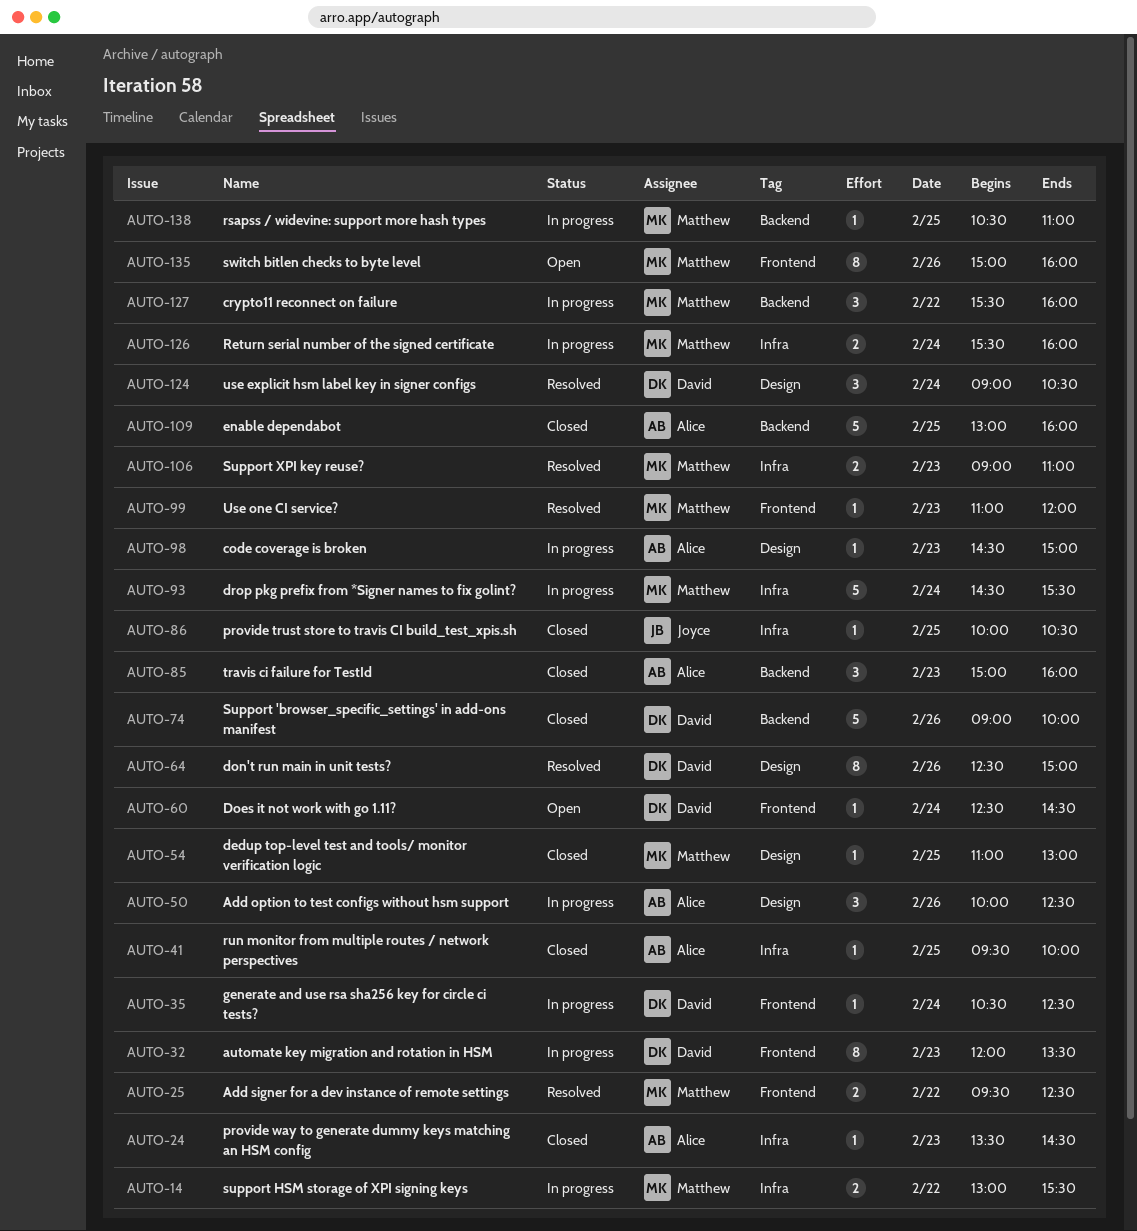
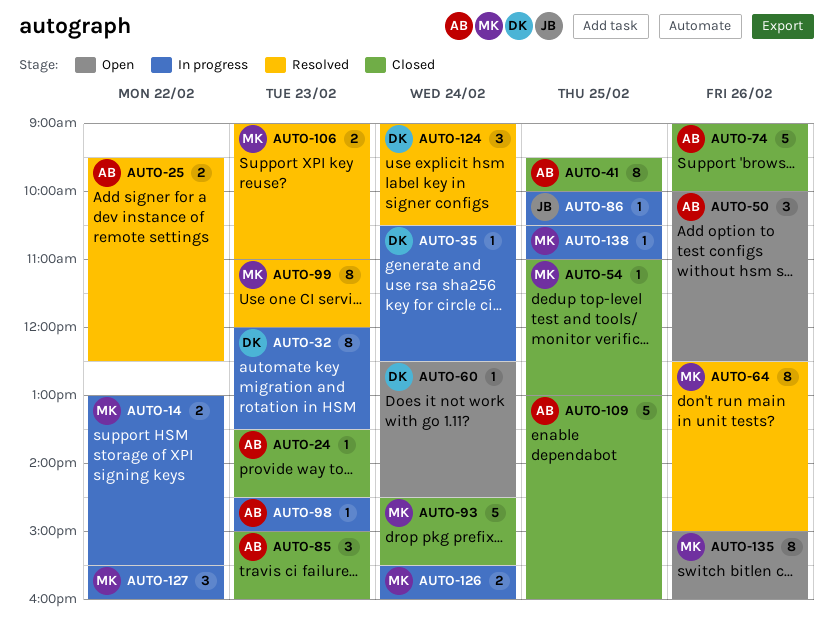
AUTO-25, owner: Matthew -> Alice
AUTO-41, estimate: 1 -> 8
AUTO-50, status: In progress -> Open
AUTO-64, owner: David -> Matthew
AUTO-74, owner: David -> Alice
AUTO-86, status: Closed -> In progress
AUTO-93, status: In progress -> Closed
AUTO-99, estimate: 1 -> 8

